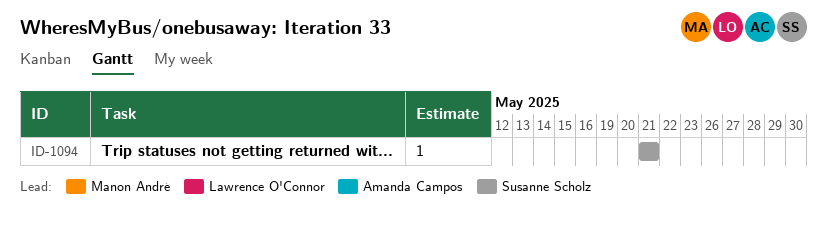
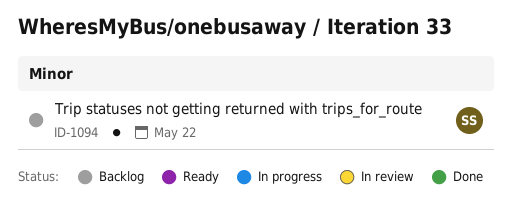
ID-1094, due: May 21 -> May 22

